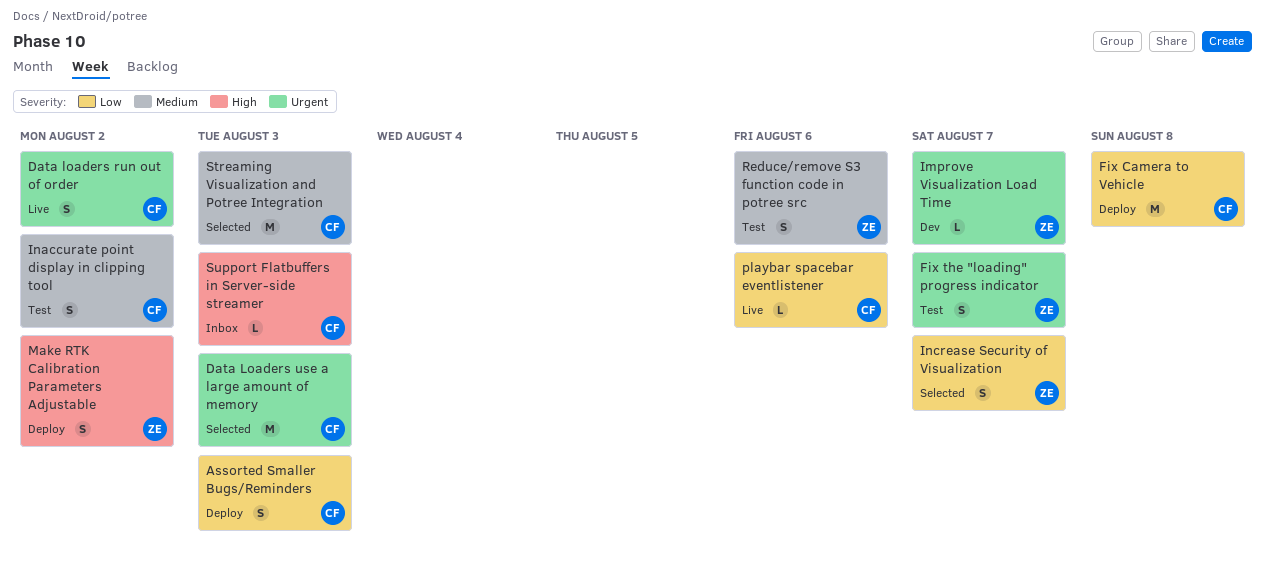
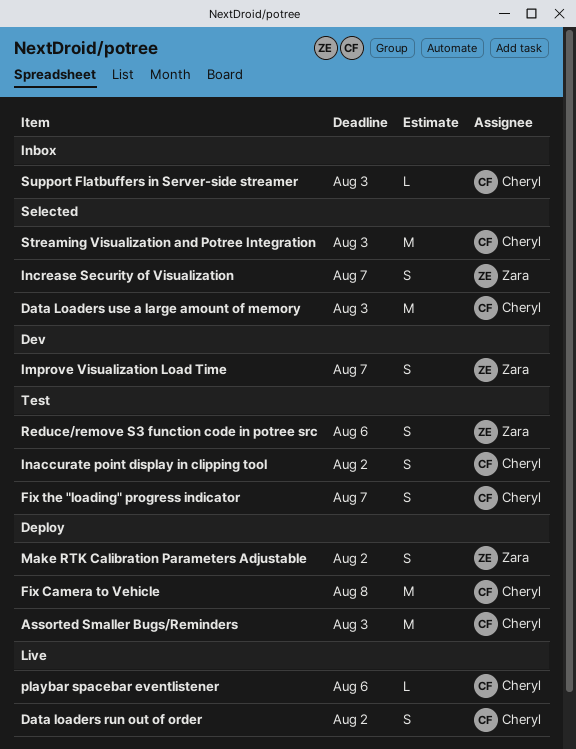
Assorted Smaller Bugs/Reminders, estimate: S -> M
Fix the "loading" progress indicator, owner: Zara -> Cheryl
Improve Visualization Load Time, estimate: L -> S

